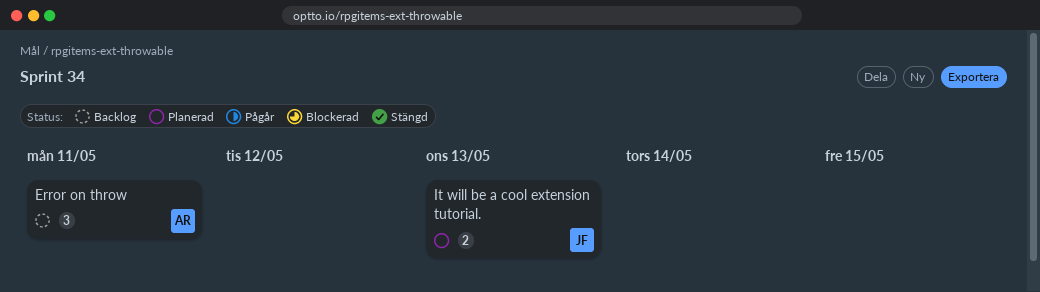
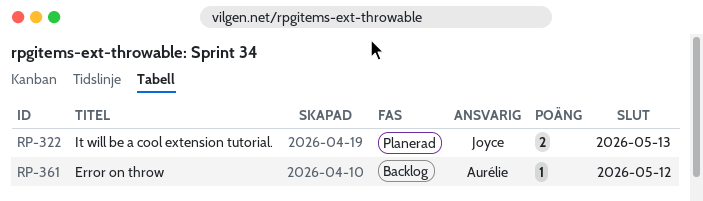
Error on throw, estimate: 3 -> 1
Error on throw, due: May 11 -> May 12

